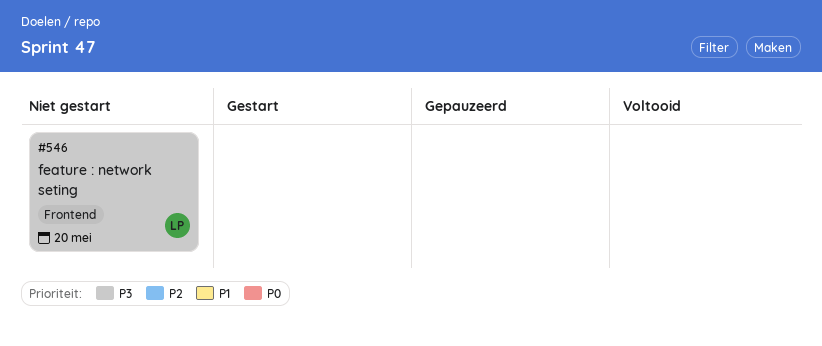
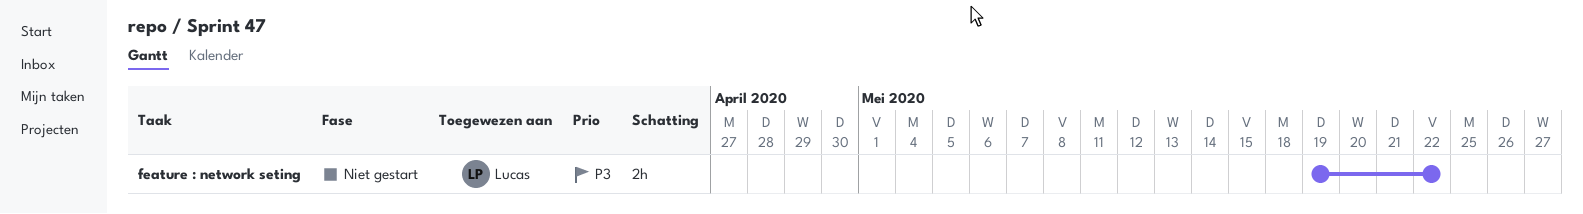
feature : network seting, due: May 20 -> May 22

